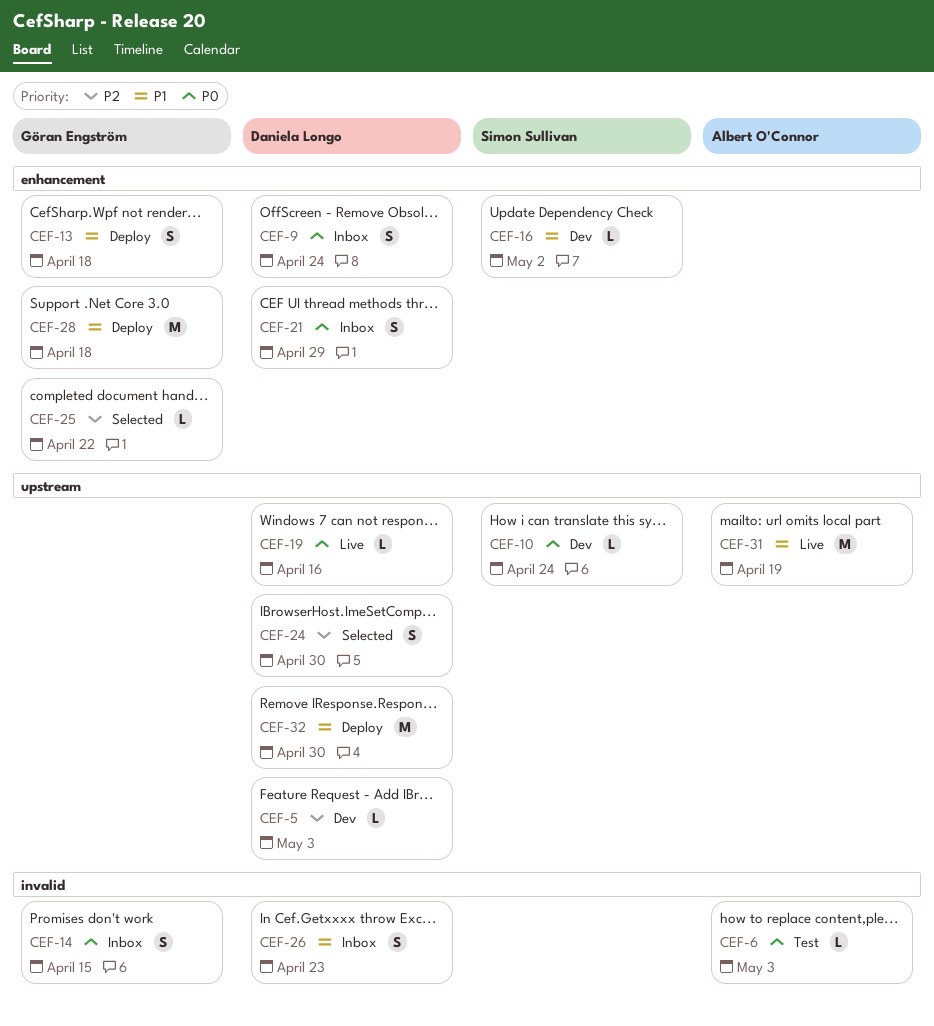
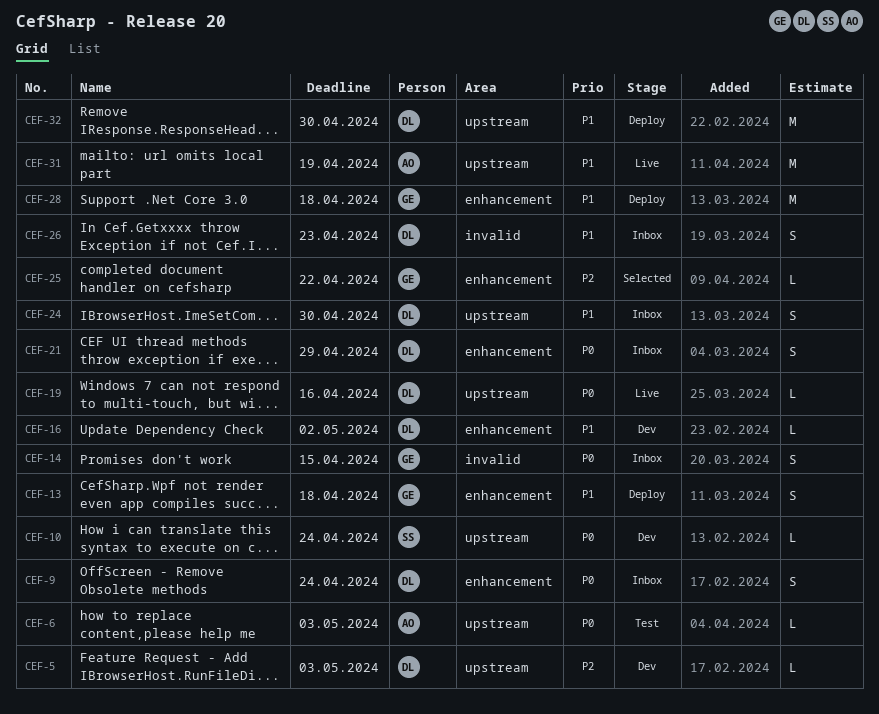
CEF-6, label: invalid -> upstream
CEF-16, owner: Simon Sullivan -> Daniela Longo
CEF-24, status: Selected -> Inbox
CEF-24, priority: P2 -> P1

